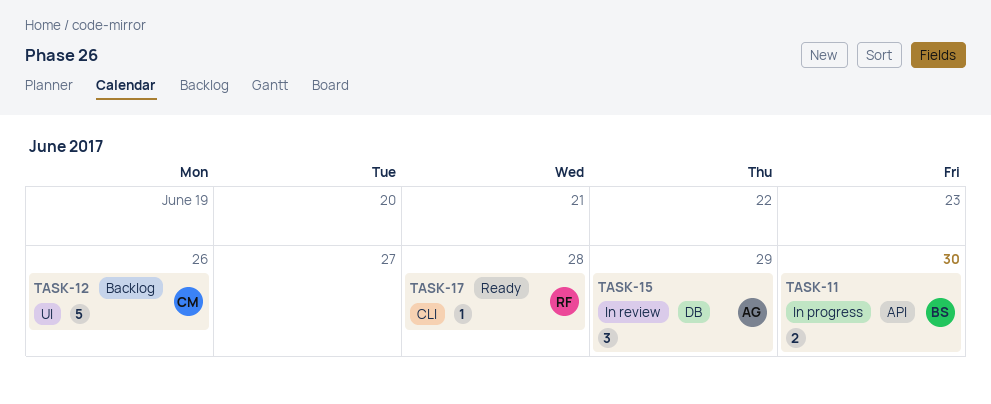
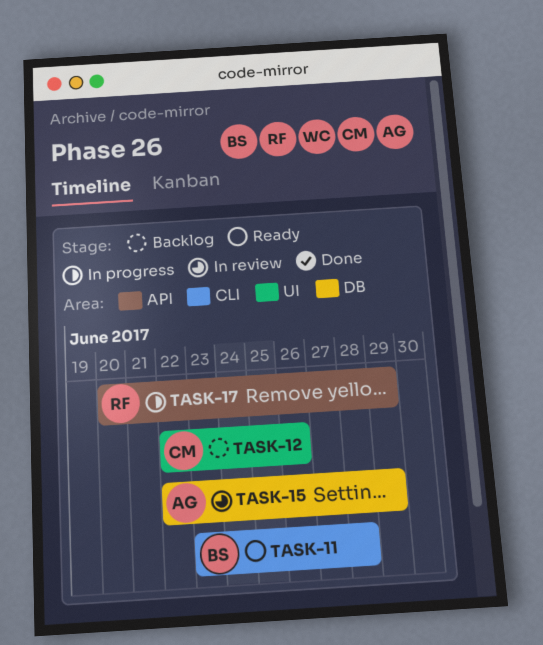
TASK-11, status: In progress -> Ready
TASK-11, label: API -> CLI
TASK-11, due: Jun 30 -> Jun 28
TASK-17, status: Ready -> In progress
TASK-17, label: CLI -> API
TASK-17, due: Jun 28 -> Jun 29

